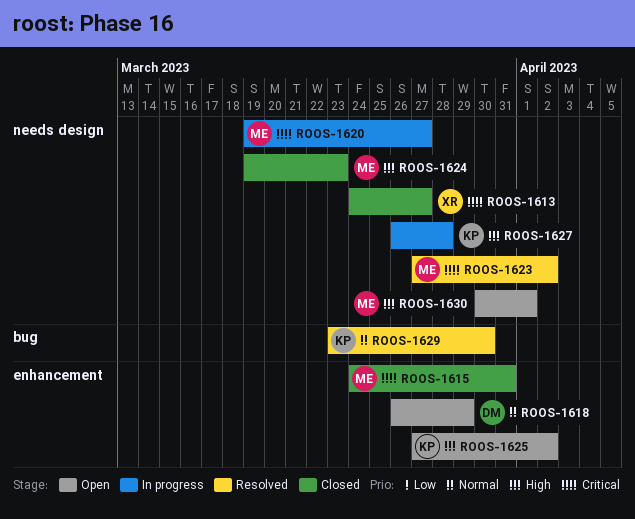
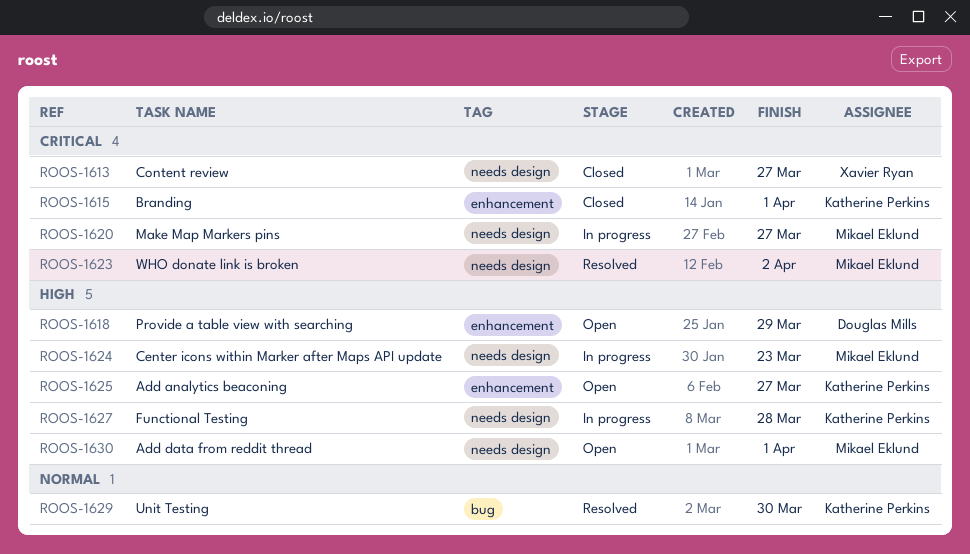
ROOS-1615, owner: Mikael Eklund -> Katherine Perkins
ROOS-1615, due: Mar 31 -> Apr 1
ROOS-1618, priority: Normal -> High
ROOS-1624, status: Closed -> In progress
ROOS-1625, due: Apr 2 -> Mar 27

